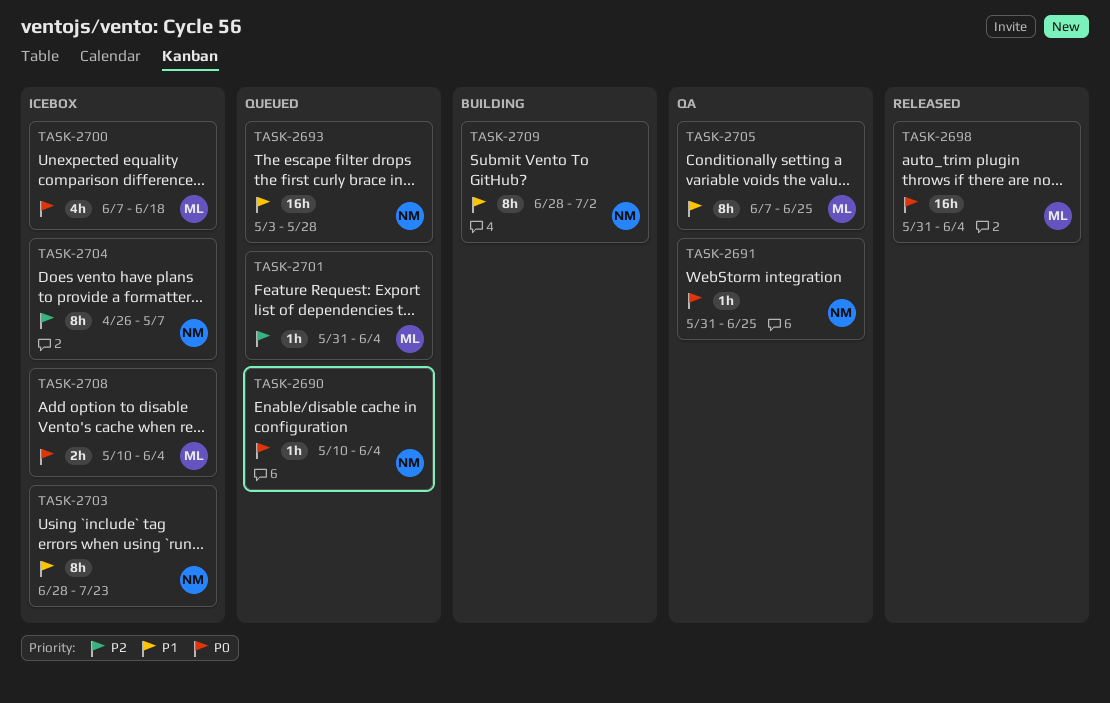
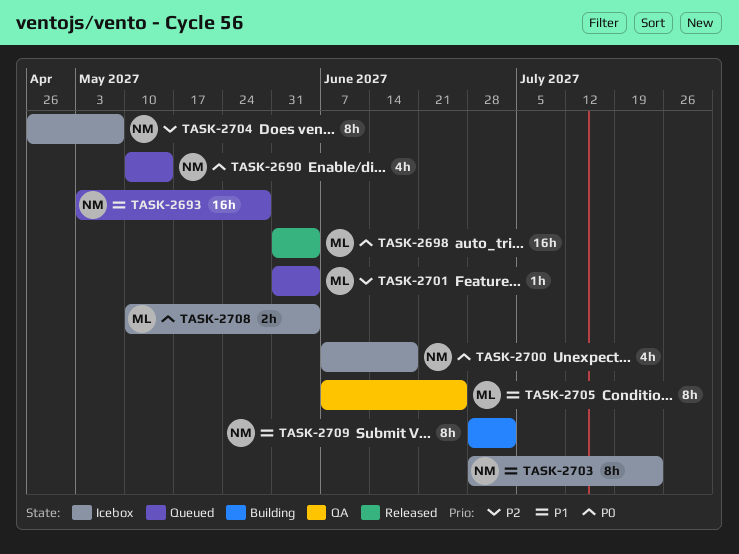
TASK-2690, estimate: 1h -> 4h
TASK-2690, due: Jun 4 -> May 14
TASK-2691: present -> none
TASK-2700, owner: ML -> NM

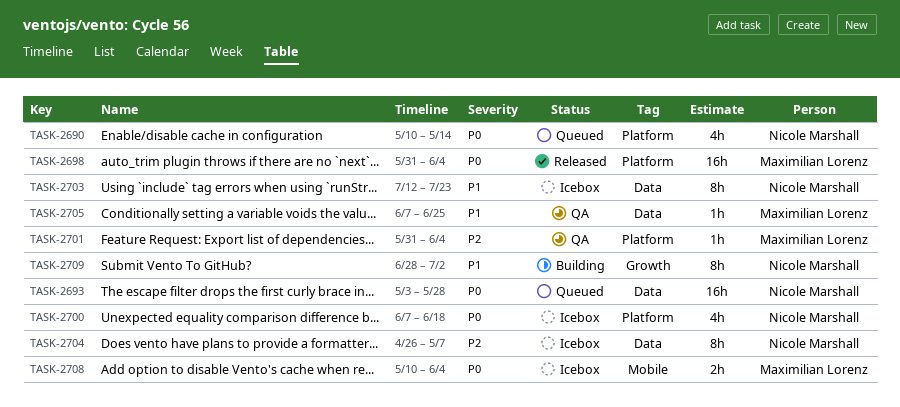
TASK-2693, priority: P1 -> P0
TASK-2701, status: Queued -> QA
TASK-2703, start: Jun 28 -> Jul 12
TASK-2705, estimate: 8h -> 1h

